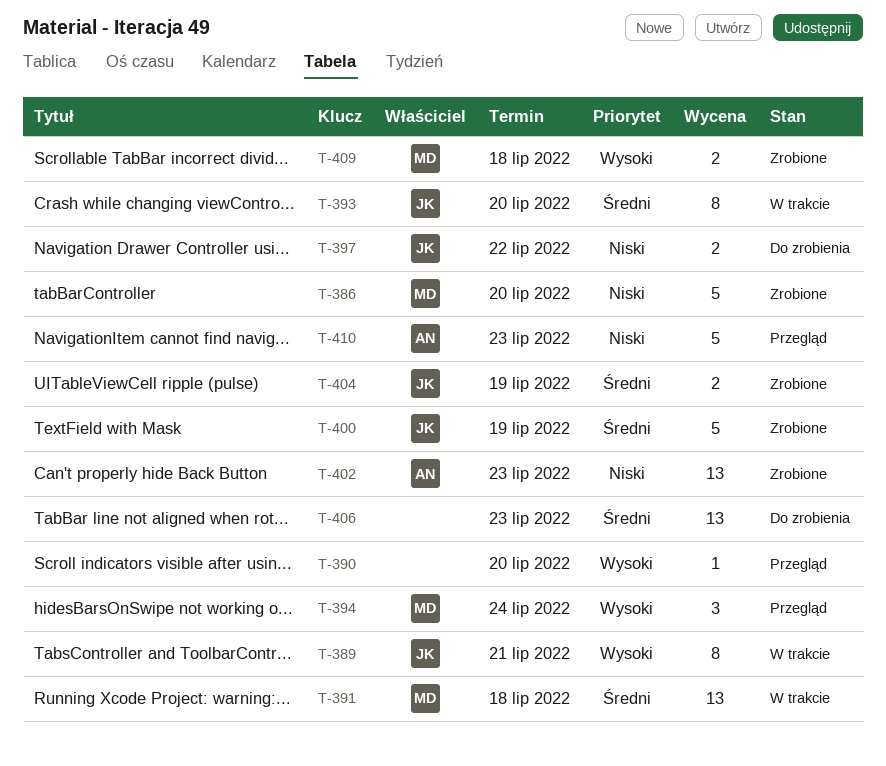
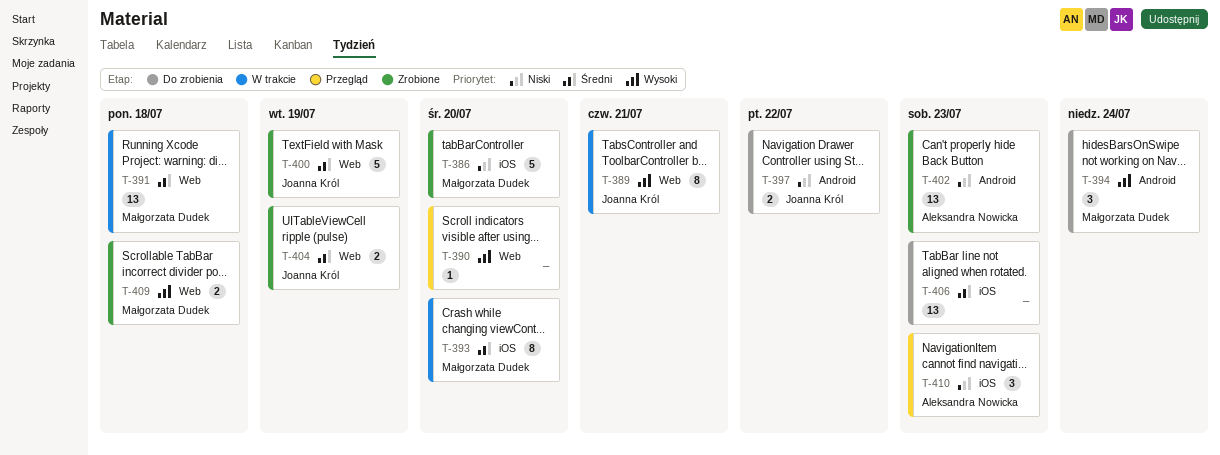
T-393, owner: Joanna Król -> Małgorzata Dudek
T-394, status: Przegląd -> Do zrobienia
T-410, estimate: 5 -> 3

